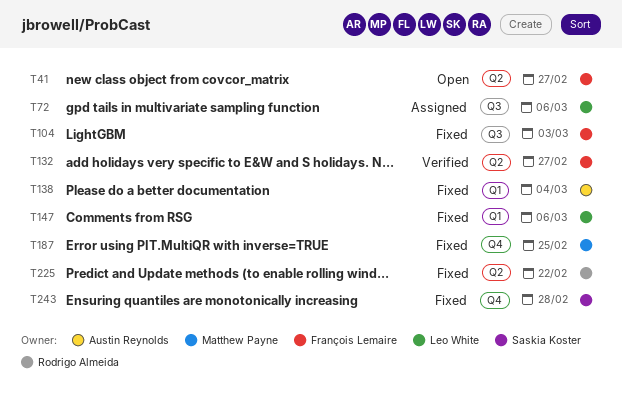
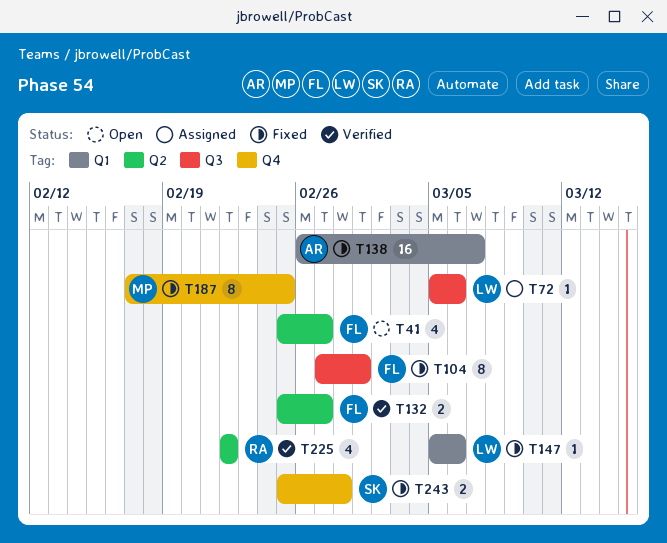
T104, due: Mar 3 -> Mar 1
T138, due: Mar 4 -> Mar 7
T225, status: Fixed -> Verified

